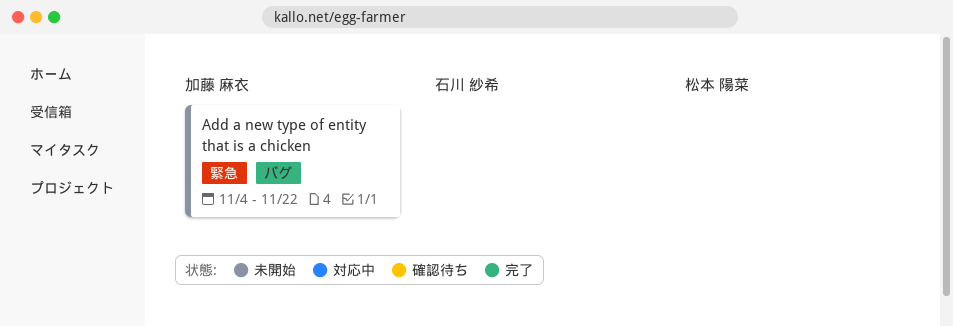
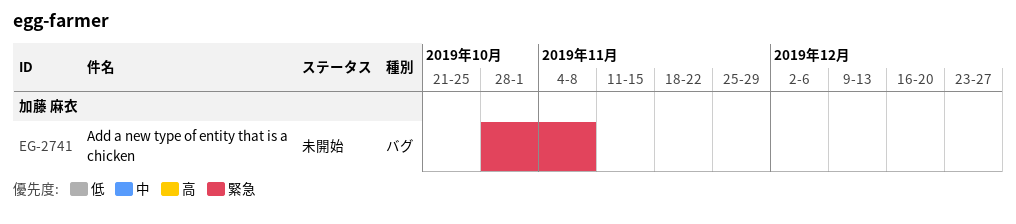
Add a new type of entity that is a chicken, start: Nov 4 -> Oct 28
Add a new type of entity that is a chicken, due: Nov 22 -> Nov 8

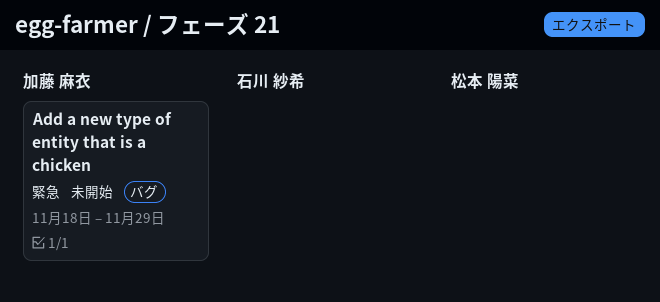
Add a new type of entity that is a chicken, start: Oct 28 -> Nov 18
Add a new type of entity that is a chicken, due: Nov 8 -> Nov 29

